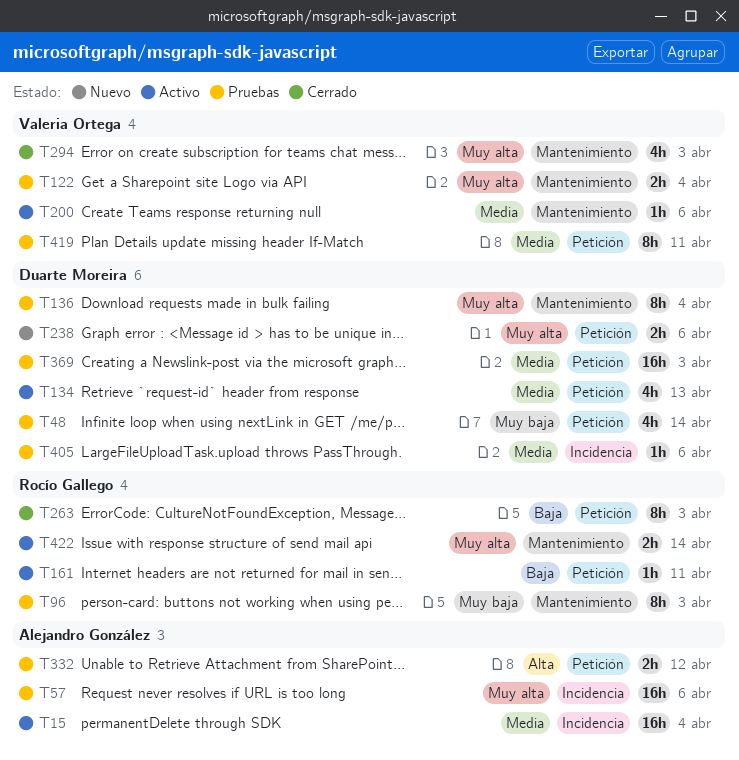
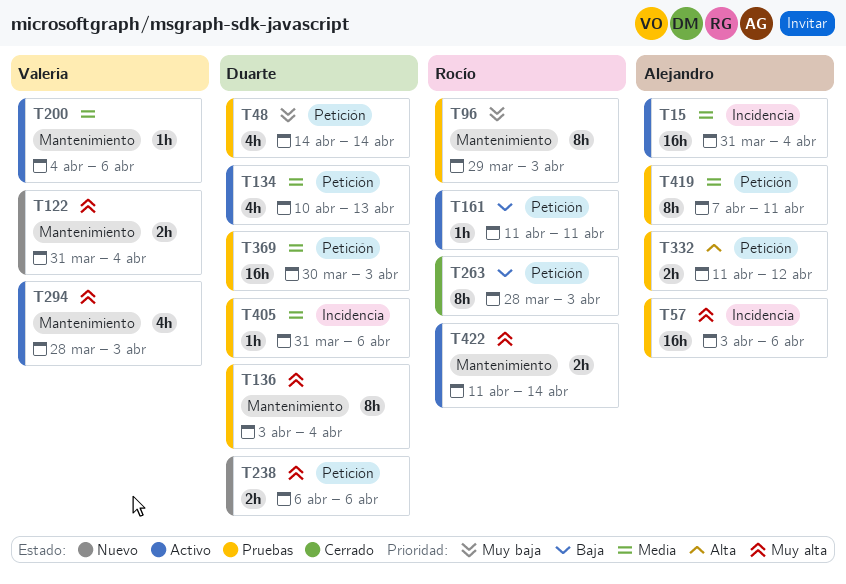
T122, status: Pruebas -> Nuevo
T294, status: Cerrado -> Activo
T419, owner: Valeria Ortega -> Alejandro González

